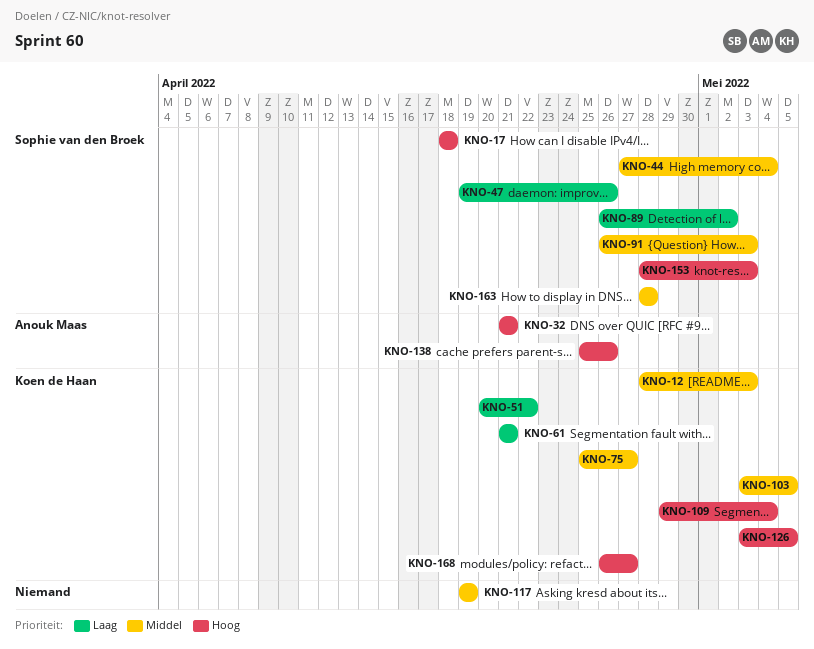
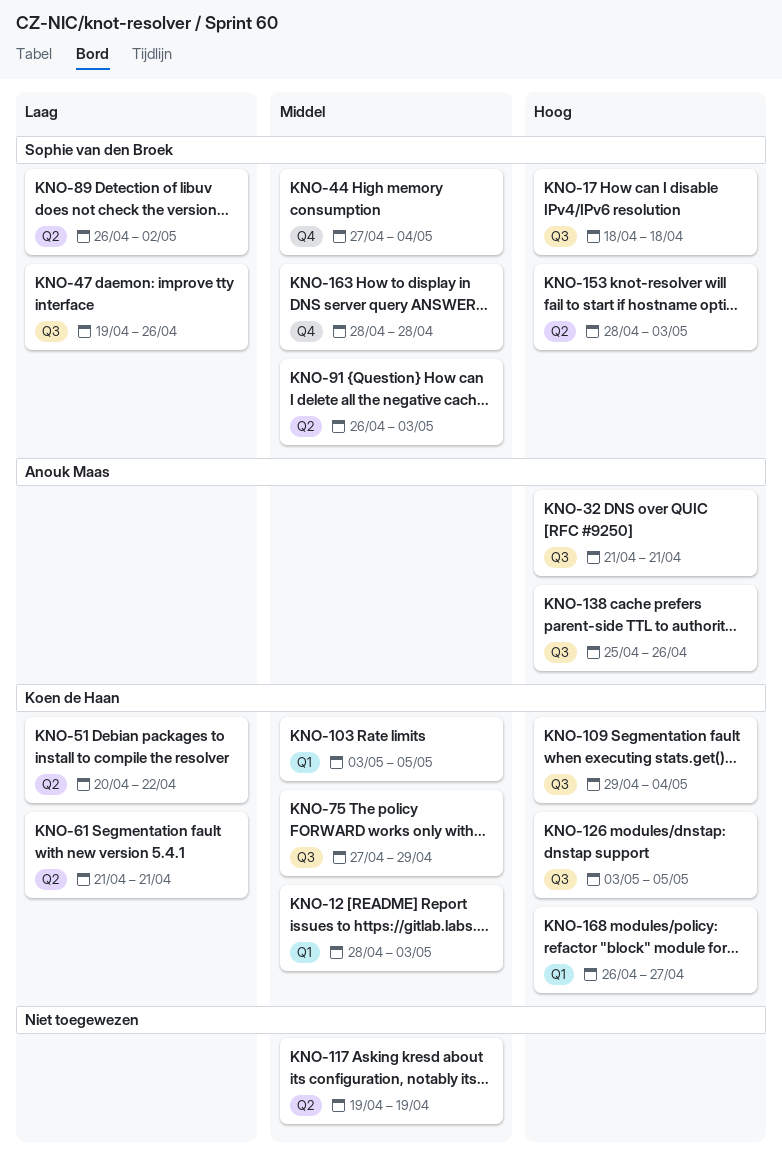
KNO-75, start: Apr 25 -> Apr 27
KNO-75, due: Apr 27 -> Apr 29

